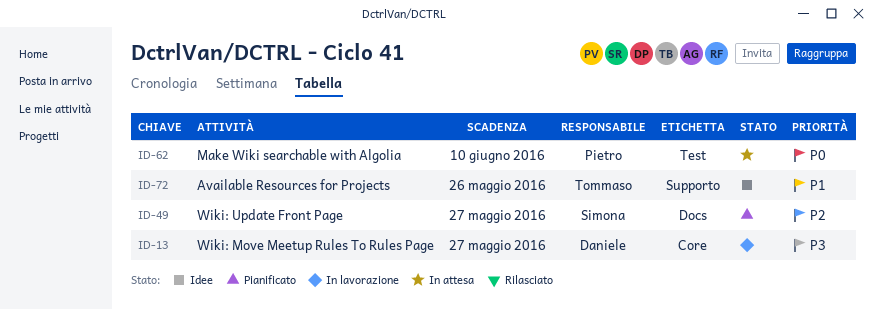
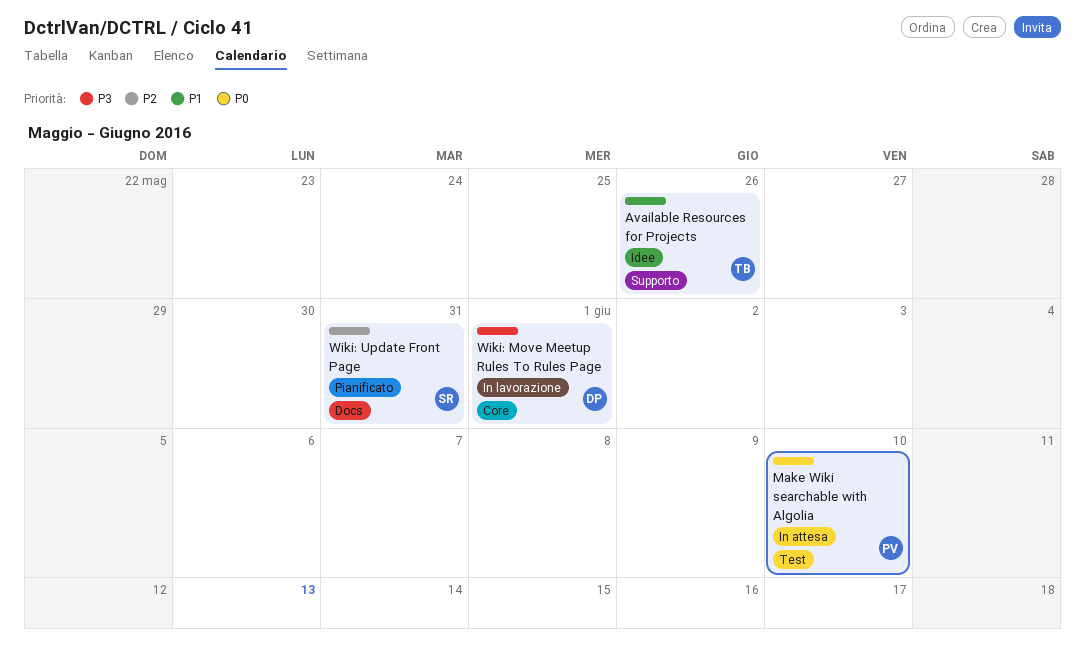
Wiki: Move Meetup Rules To Rules Page, due: May 27 -> Jun 1
Wiki: Update Front Page, due: May 27 -> May 31

